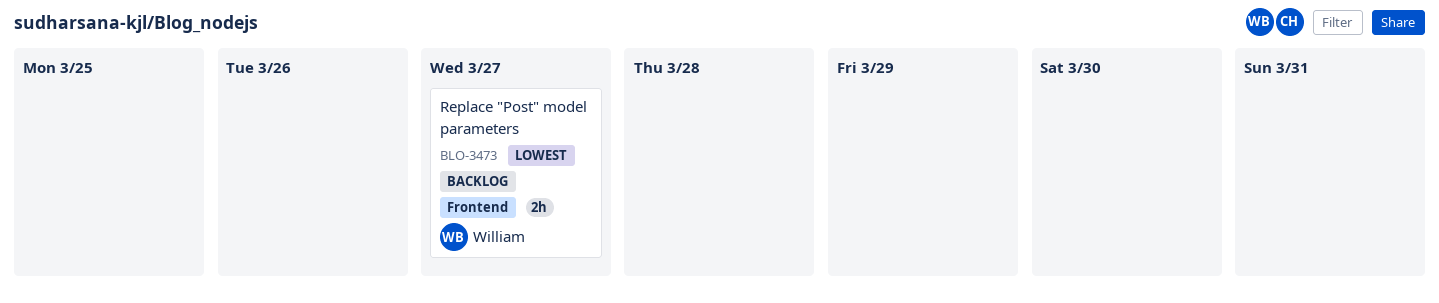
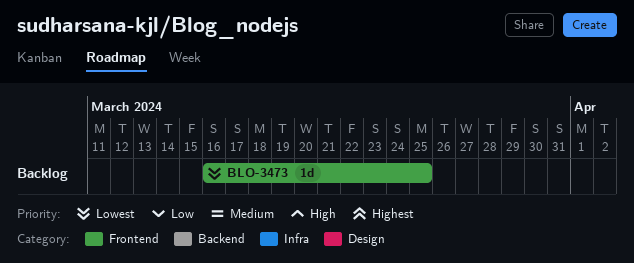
BLO-3473, estimate: 2h -> 1d
BLO-3473, due: Mar 27 -> Mar 25

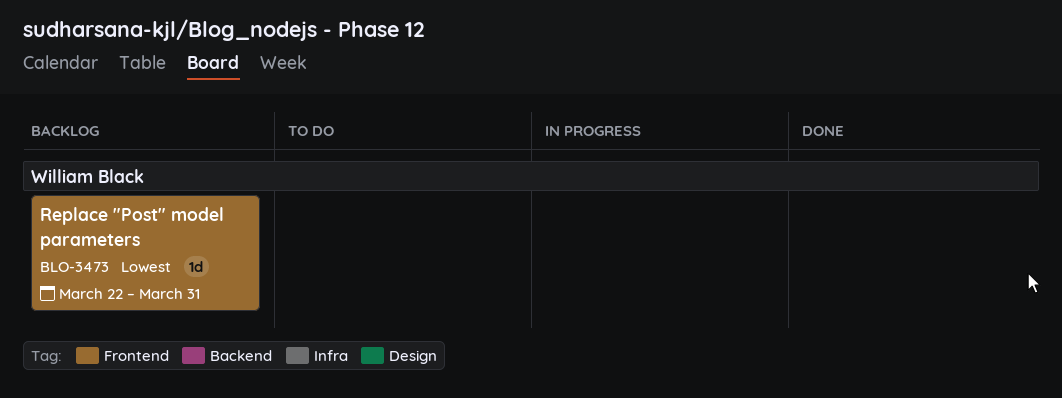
BLO-3473, start: Mar 16 -> Mar 22
BLO-3473, due: Mar 25 -> Mar 31

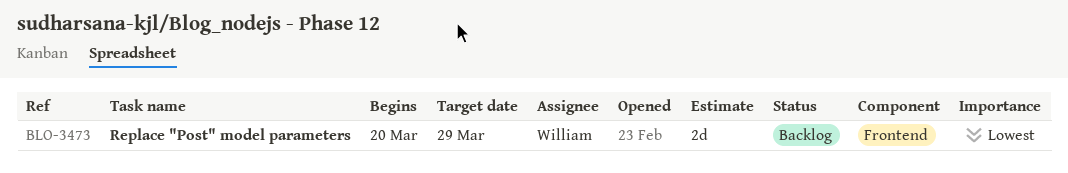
BLO-3473, estimate: 1d -> 2d
BLO-3473, start: Mar 22 -> Mar 20
BLO-3473, due: Mar 31 -> Mar 29

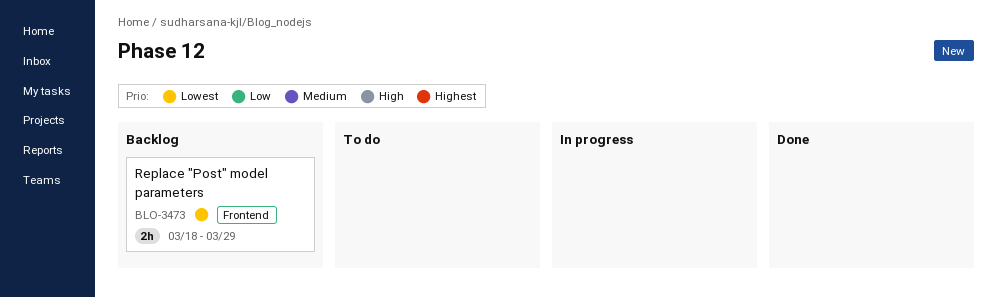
BLO-3473, estimate: 2d -> 2h
BLO-3473, start: Mar 20 -> Mar 18

